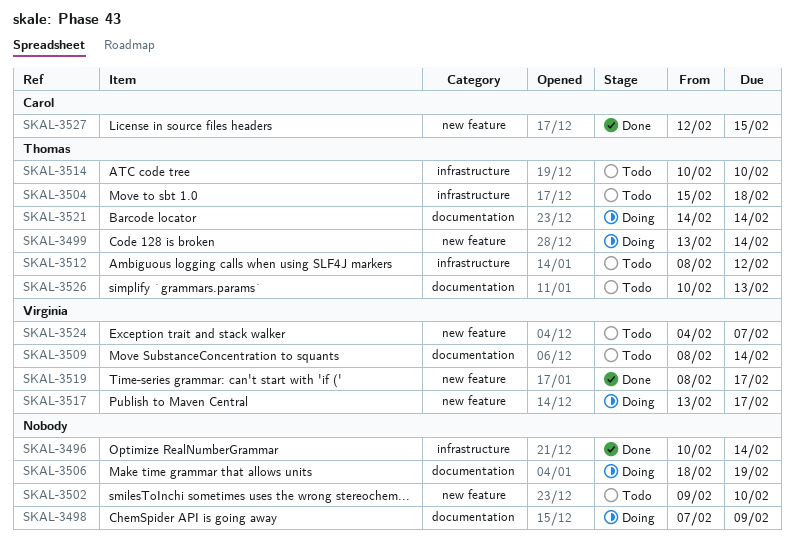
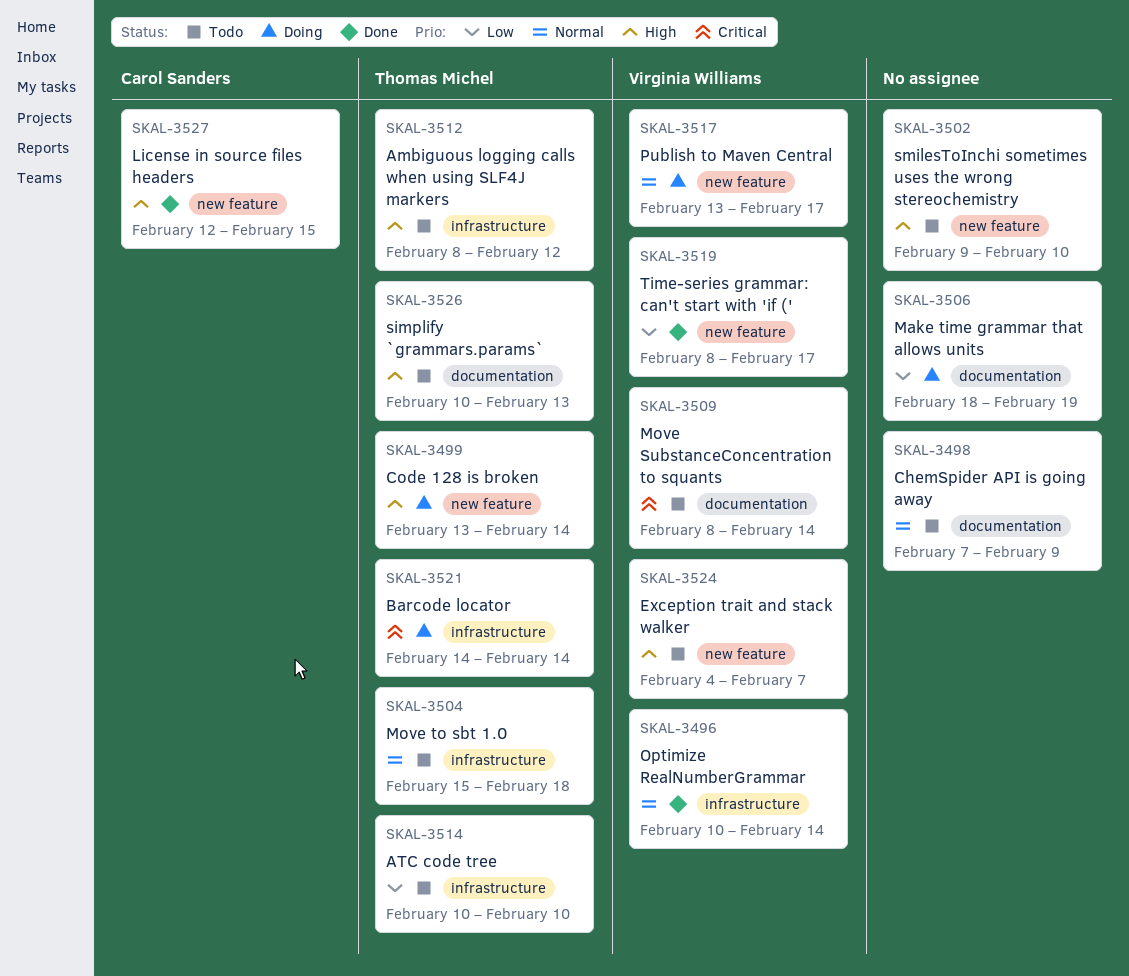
SKAL-3496, owner: none -> Virginia Williams
SKAL-3498, status: Doing -> Todo
SKAL-3521, label: documentation -> infrastructure

